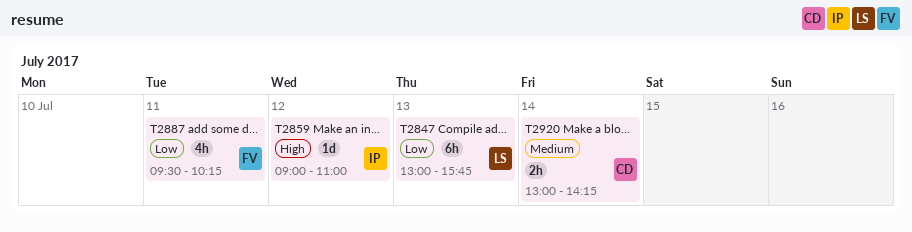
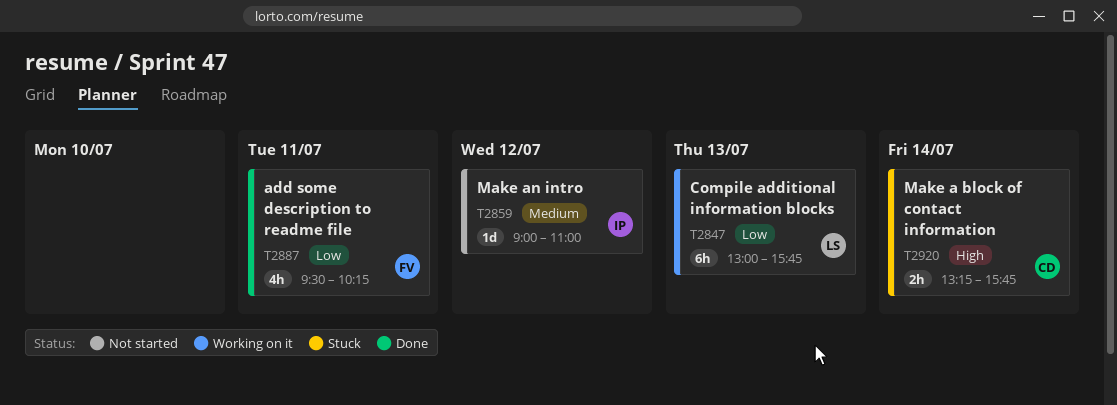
T2859, priority: High -> Medium
T2920, priority: Medium -> High
T2920, begins: 13:00 -> 13:15
T2920, ends: 14:15 -> 15:45

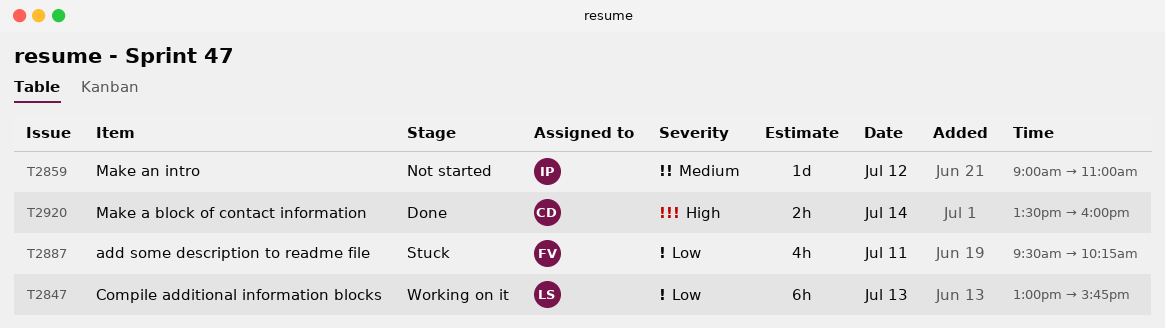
T2887, status: Done -> Stuck
T2920, status: Stuck -> Done
T2920, begins: 13:15 -> 13:30
T2920, ends: 15:45 -> 16:00

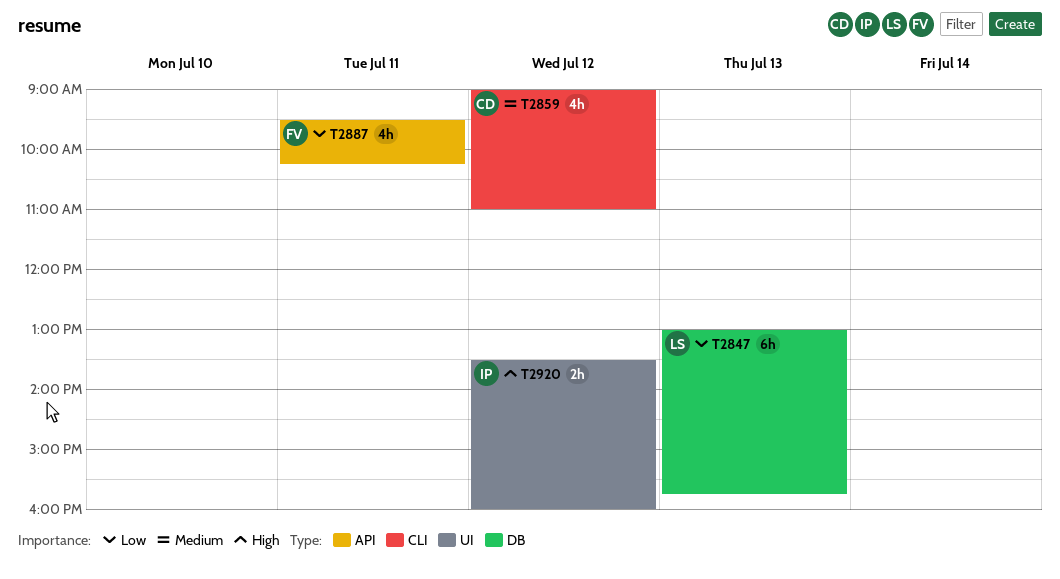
T2859, owner: IP -> CD
T2859, estimate: 1d -> 4h
T2920, owner: CD -> IP
T2920, day: Jul 14 -> Jul 12

